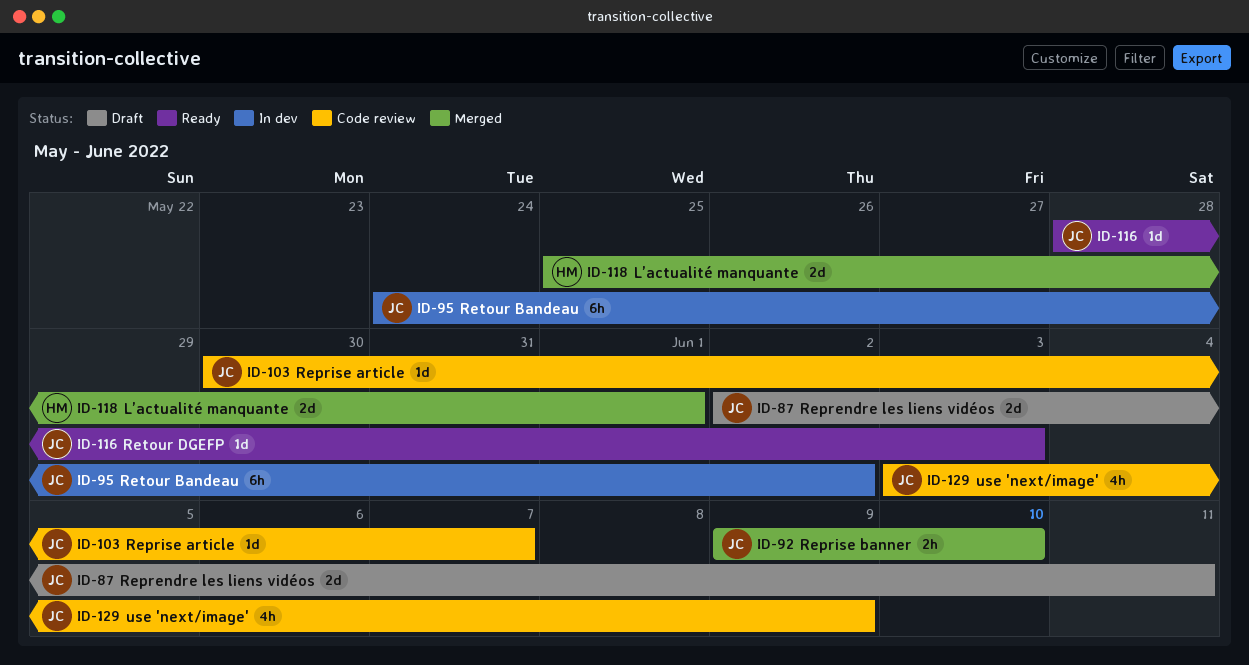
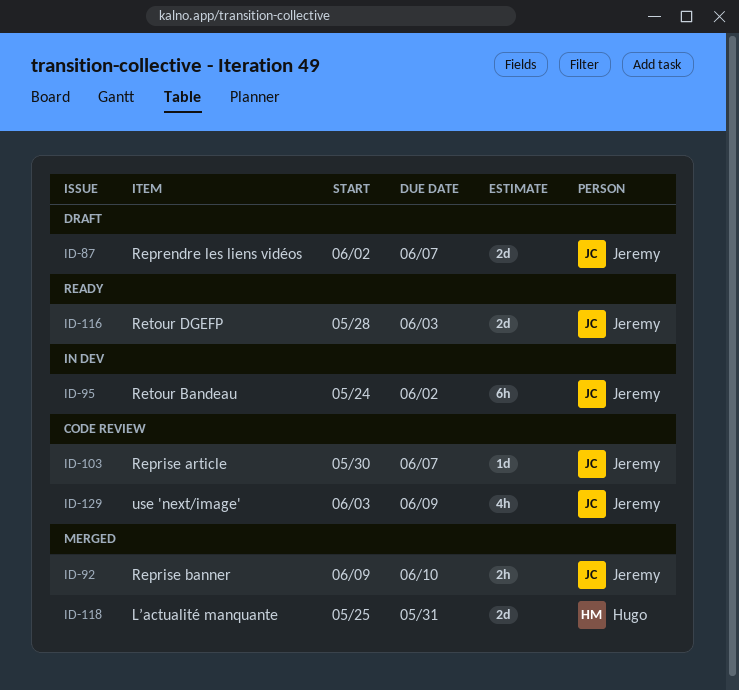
ID-87, due: Jun 11 -> Jun 7
ID-116, estimate: 1d -> 2d
ID-118, due: Jun 1 -> May 31

